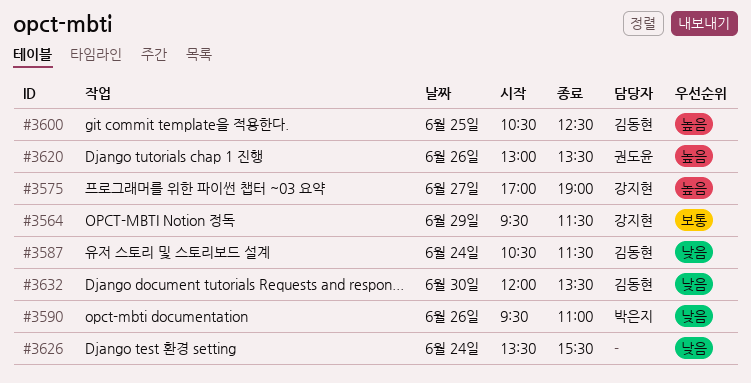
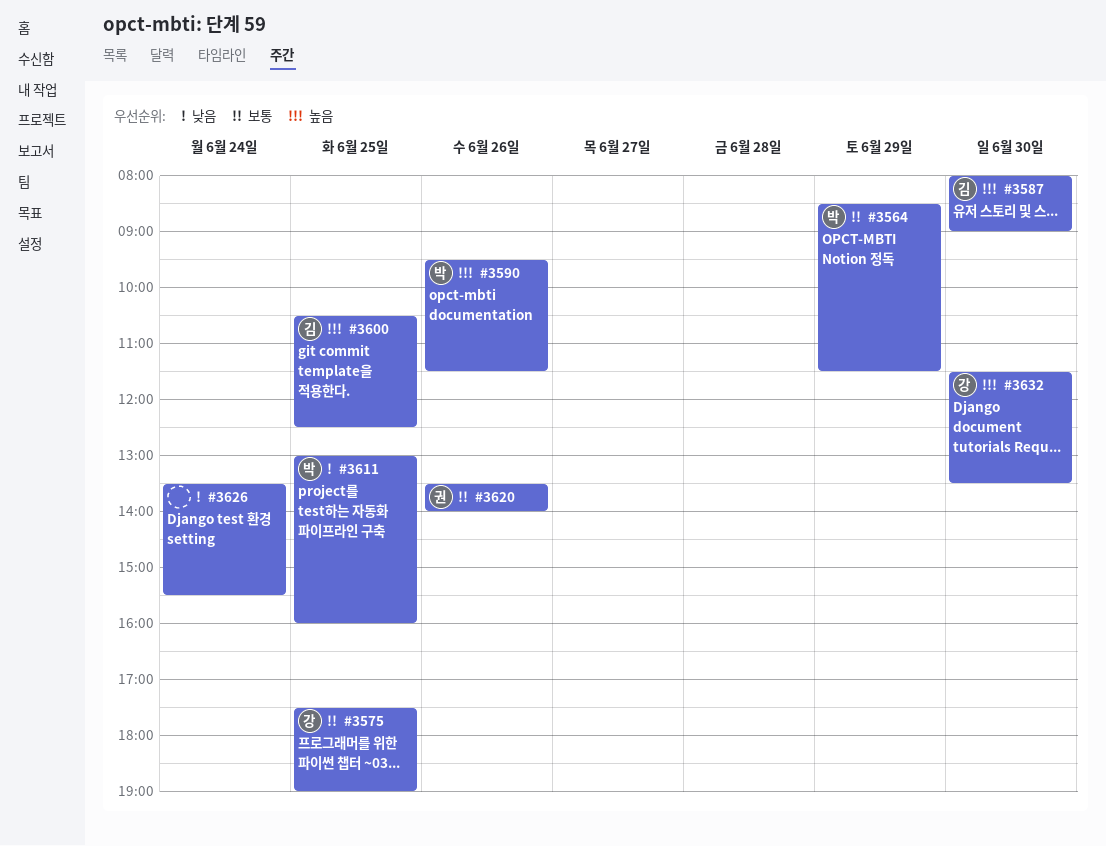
#3564, owner: 강지현 -> 박은지
#3564, begins: 09:30 -> 08:30
#3575, priority: 높음 -> 보통
#3575, day: Jun 27 -> Jun 25
#3575, begins: 17:00 -> 17:30
#3587, priority: 낮음 -> 높음
#3587, day: Jun 24 -> Jun 30
#3587, begins: 10:30 -> 08:00
#3587, ends: 11:30 -> 09:00
#3590, priority: 낮음 -> 높음
#3590, ends: 11:00 -> 11:30
#3611: none -> present
#3620, priority: 높음 -> 보통
#3620, begins: 13:00 -> 13:30
#3620, ends: 13:30 -> 14:00
#3632, owner: 김동현 -> 강지현
#3632, priority: 낮음 -> 높음
#3632, begins: 12:00 -> 11:30

